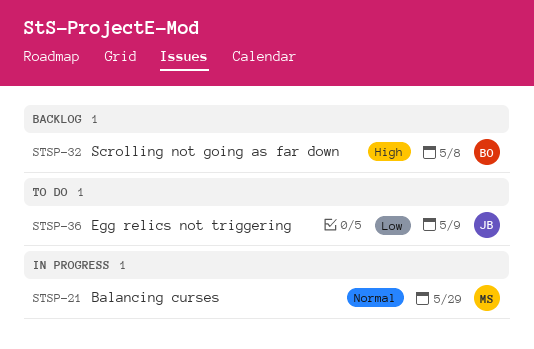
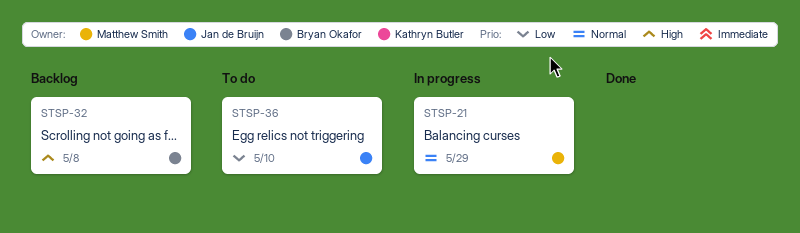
STSP-36, due: May 9 -> May 10

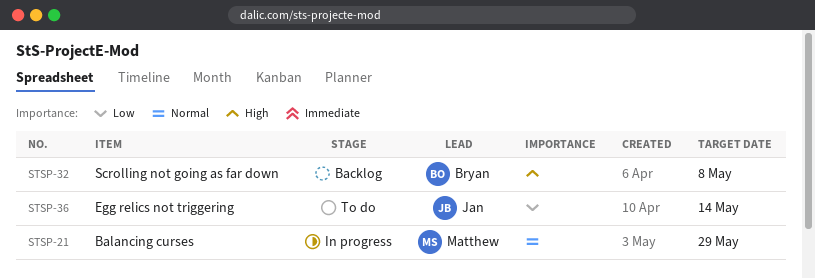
STSP-36, due: May 10 -> May 14

